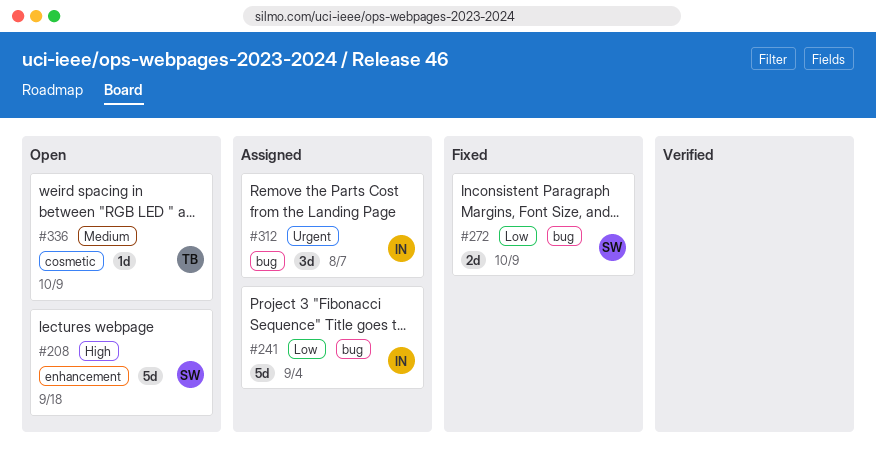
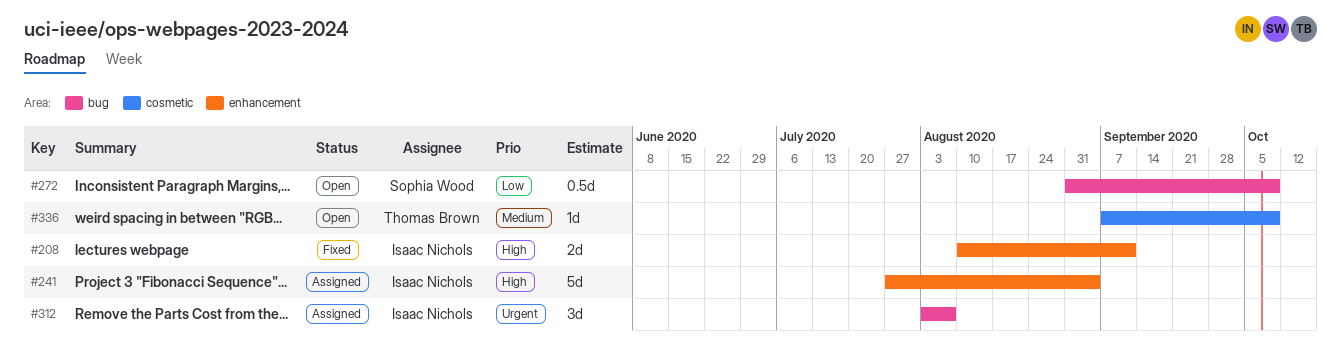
#208, status: Open -> Fixed
#208, owner: Sophia Wood -> Isaac Nichols
#208, estimate: 5d -> 2d
#208, due: Sep 18 -> Sep 11
#241, priority: Low -> High
#241, label: bug -> enhancement
#272, status: Fixed -> Open
#272, estimate: 2d -> 0.5d

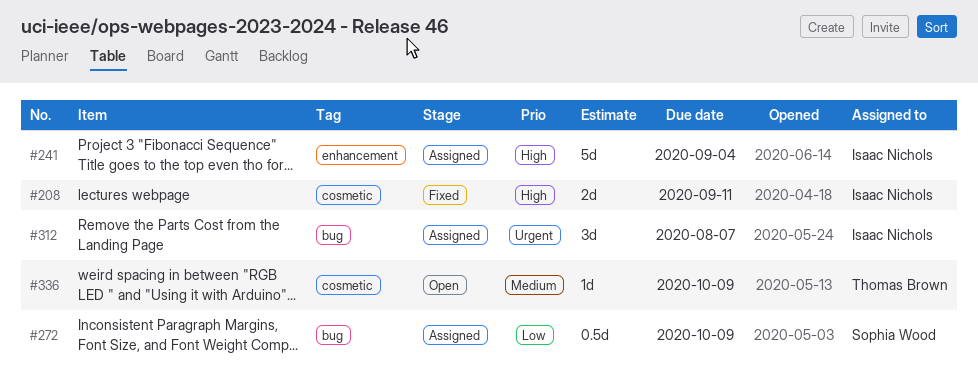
#208, label: enhancement -> cosmetic
#272, status: Open -> Assigned

